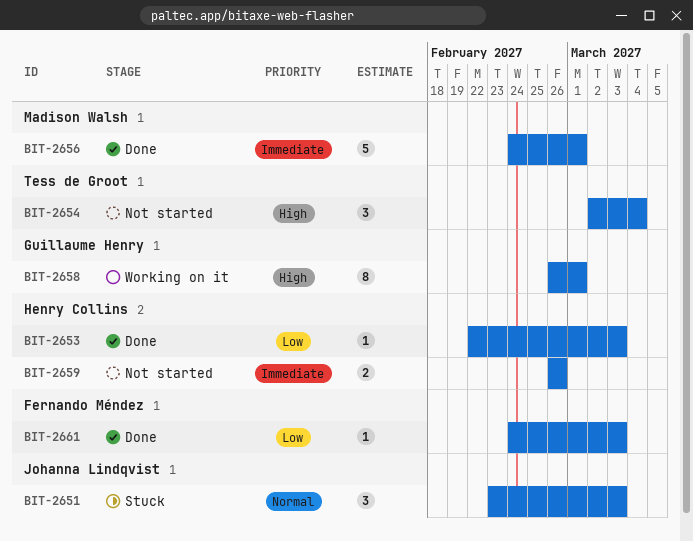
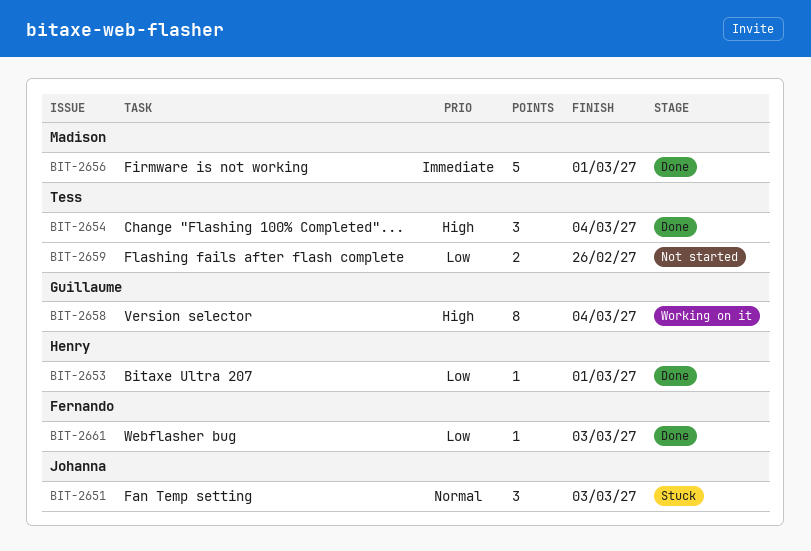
BIT-2653, due: Mar 3 -> Mar 1
BIT-2654, status: Not started -> Done
BIT-2658, due: Mar 1 -> Mar 4
BIT-2659, owner: Henry Collins -> Tess de Groot
BIT-2659, priority: Immediate -> Low

